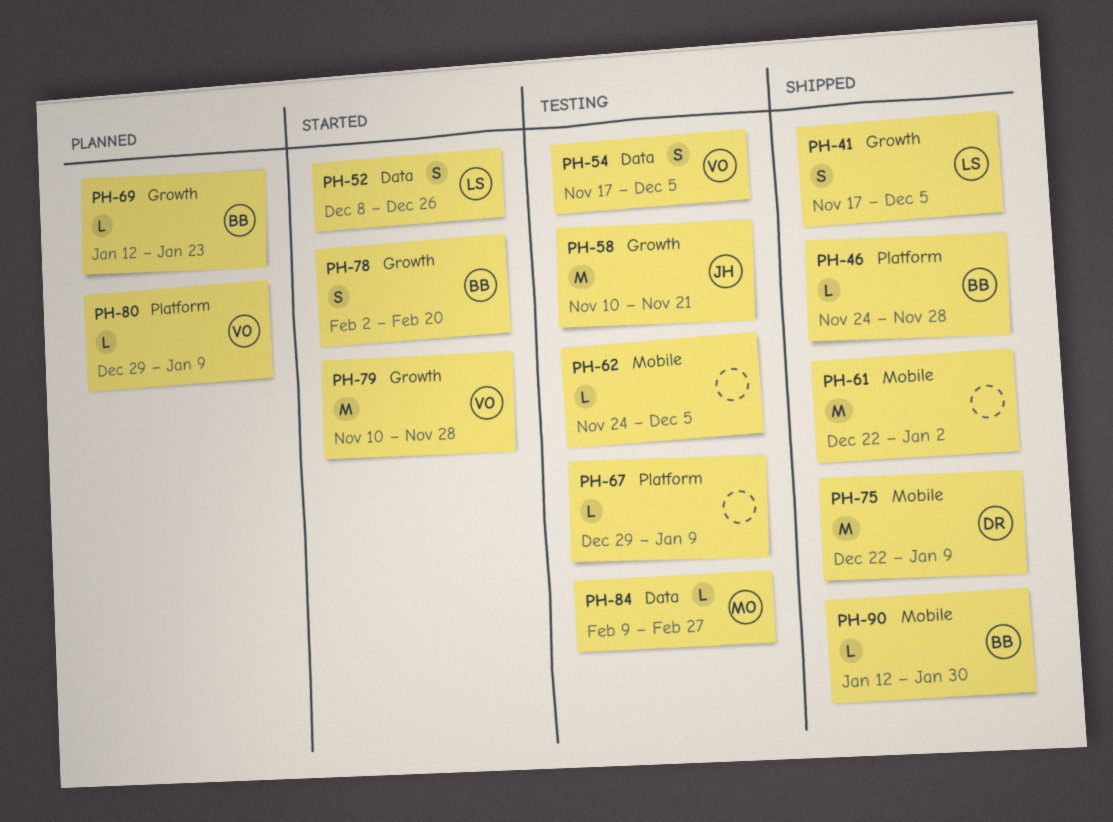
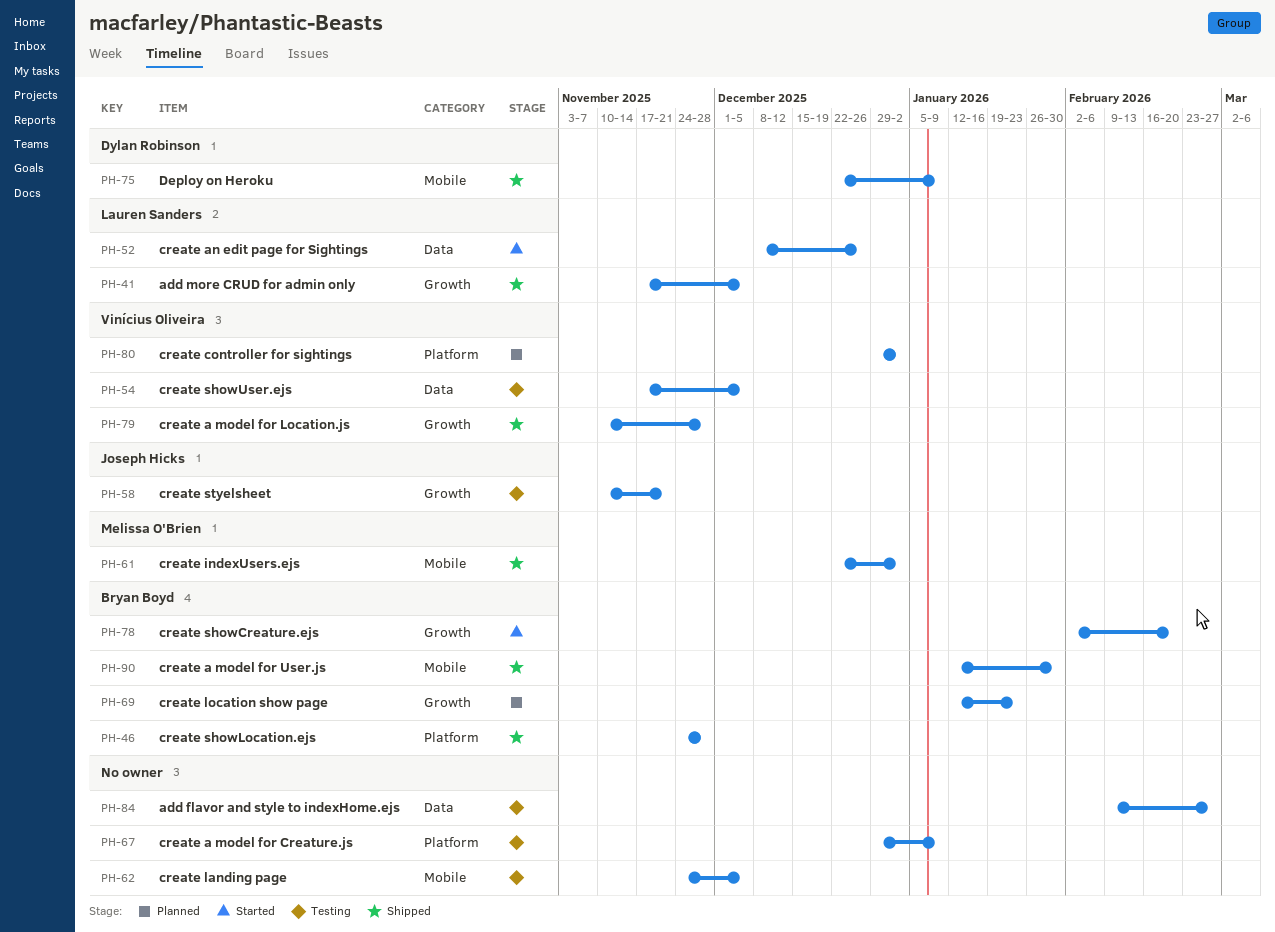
PH-61, owner: none -> Melissa O'Brien
PH-79, status: Started -> Shipped
PH-80, due: Jan 9 -> Jan 2
PH-84, owner: Melissa O'Brien -> none

